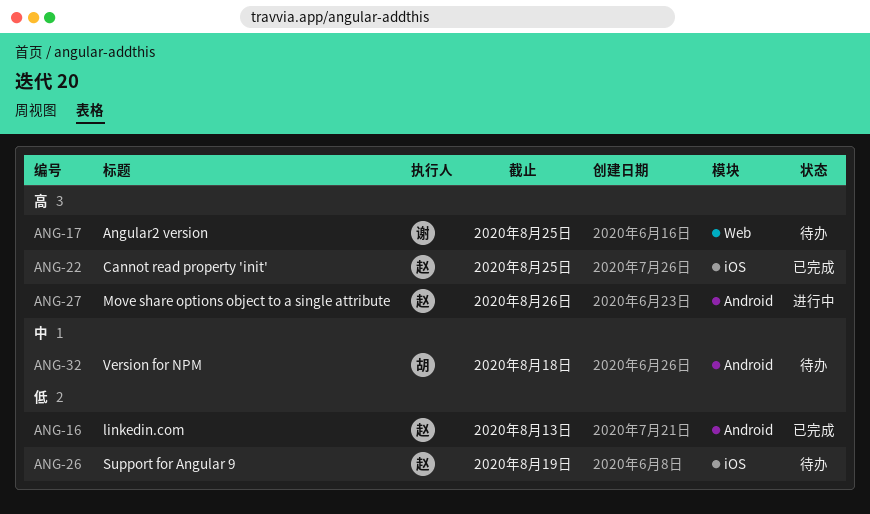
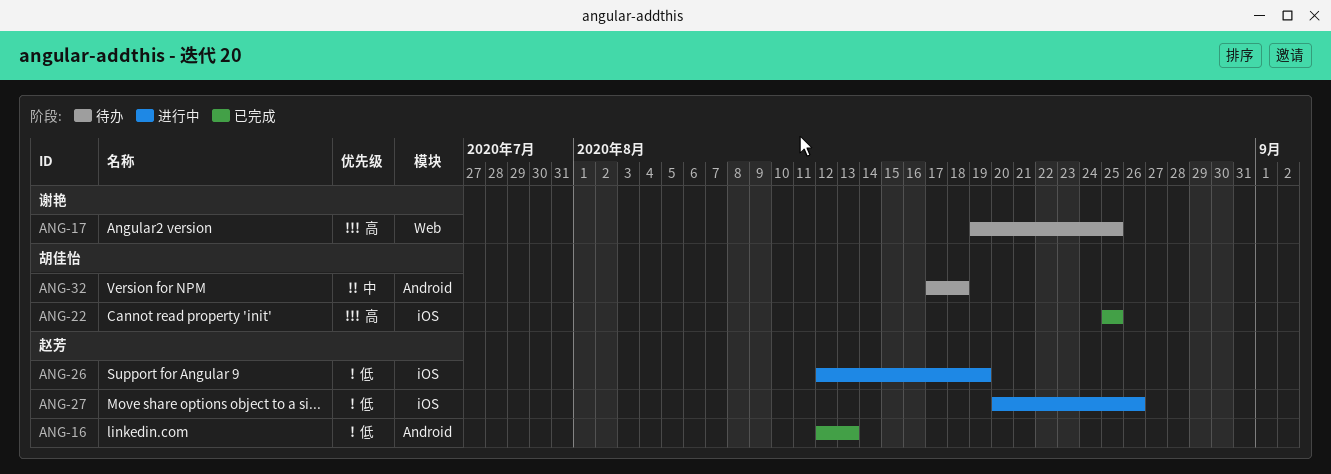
ANG-22, owner: 赵芳 -> 胡佳怡
ANG-26, status: 待办 -> 进行中
ANG-27, priority: 高 -> 低
ANG-27, label: Android -> iOS

